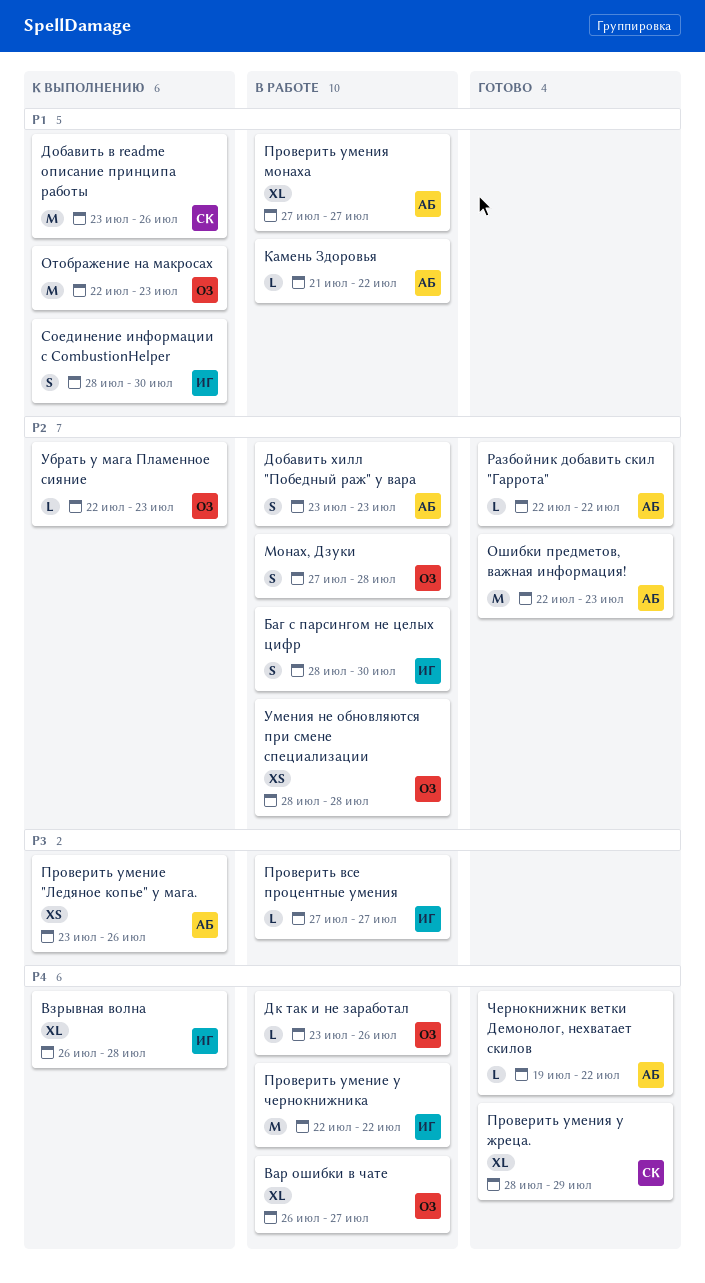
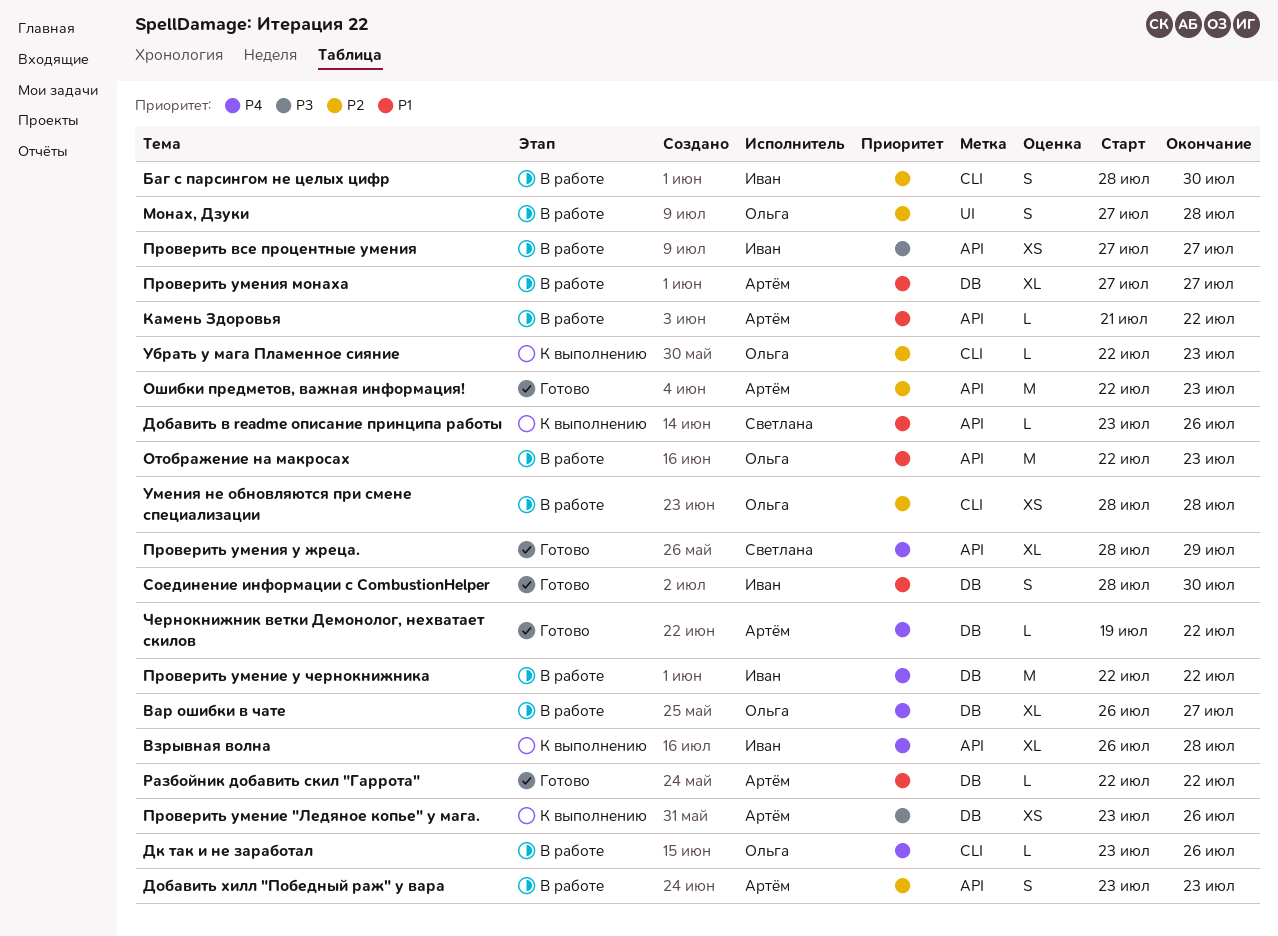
Добавить в readme описание принципа работы, estimate: M -> L
Отображение на макросах, status: К выполнению -> В работе
Проверить все процентные умения, estimate: L -> XS
Разбойник добавить скил "Гаррота", priority: P2 -> P1
Соединение информации с CombustionHelper, status: К выполнению -> Готово

